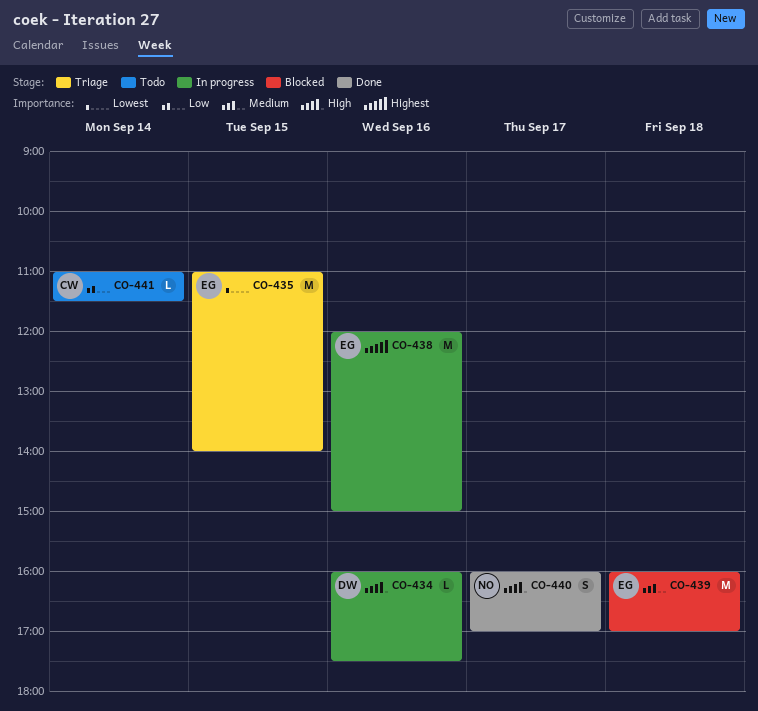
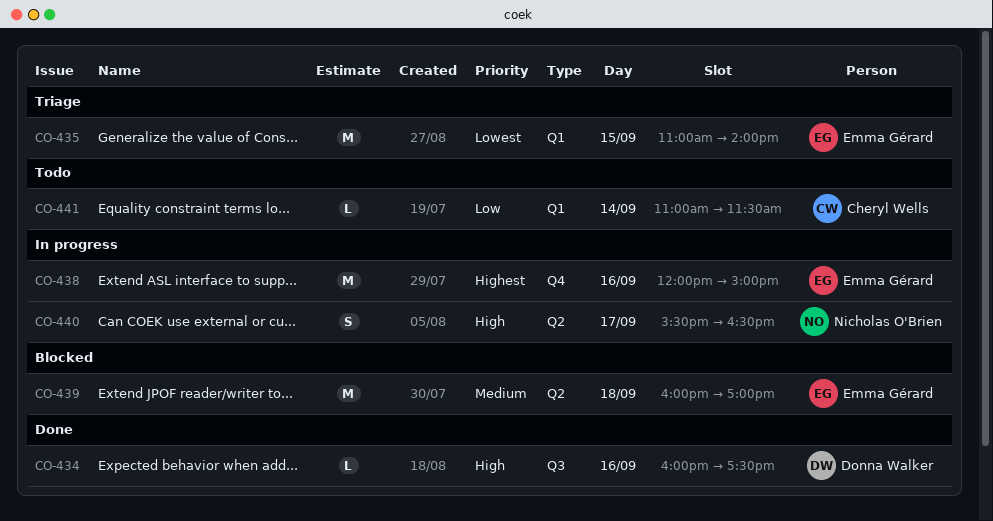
CO-434, status: In progress -> Done
CO-440, status: Done -> In progress
CO-440, begins: 16:00 -> 15:30
CO-440, ends: 17:00 -> 16:30

